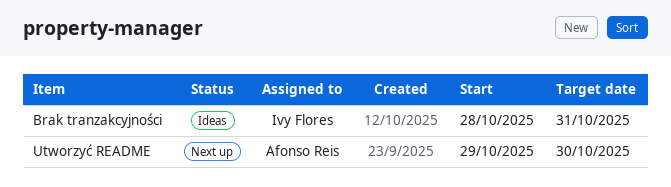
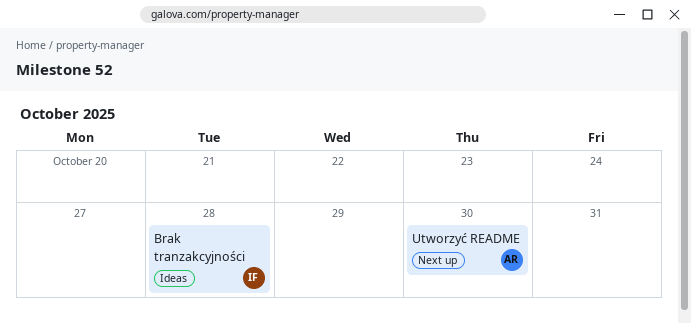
Brak tranzakcyjności, due: Oct 31 -> Oct 28

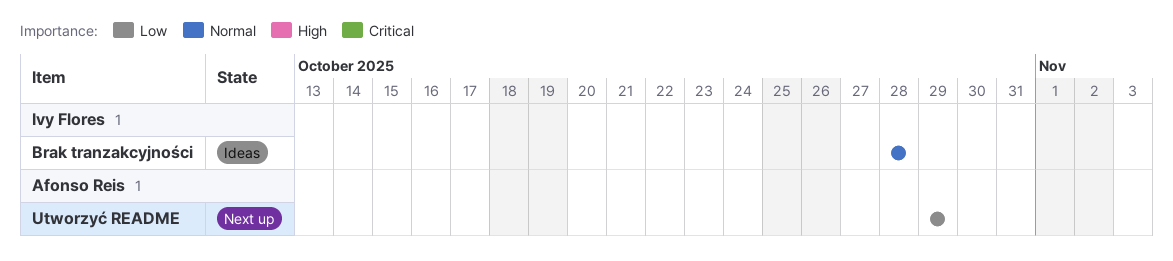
Utworzyć README, due: Oct 30 -> Oct 29

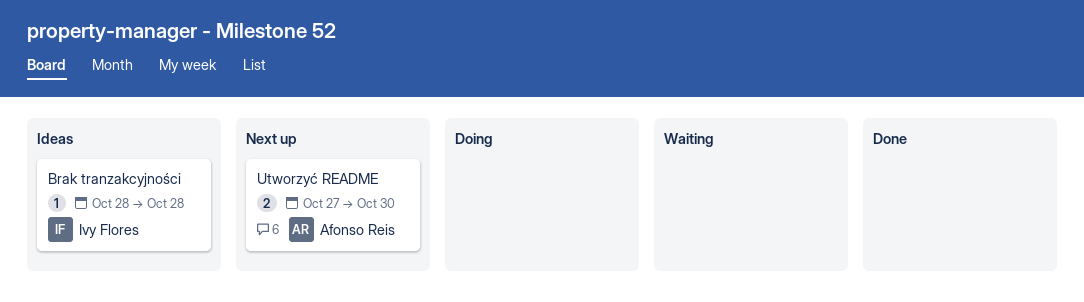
Utworzyć README, start: Oct 29 -> Oct 27
Utworzyć README, due: Oct 29 -> Oct 30

